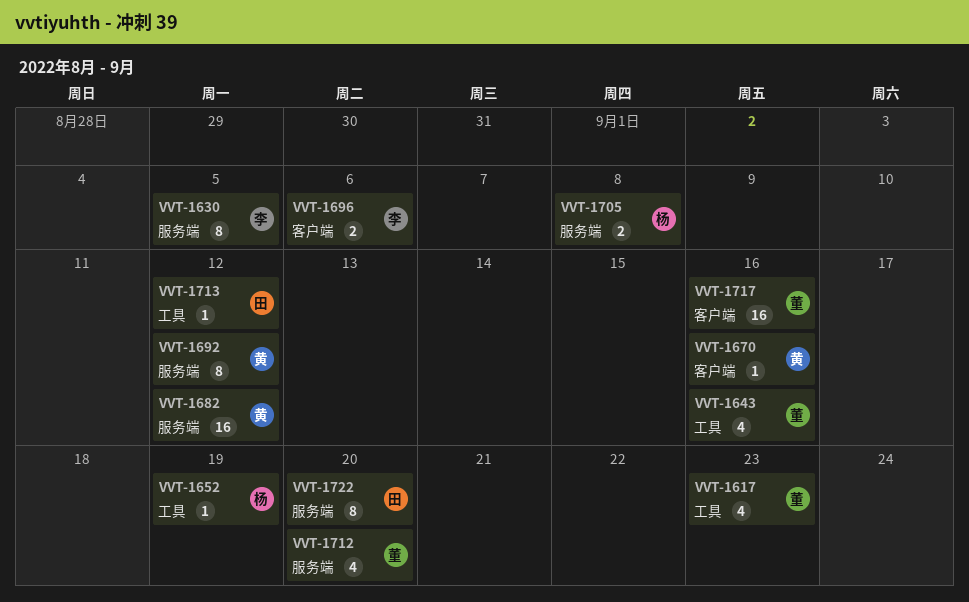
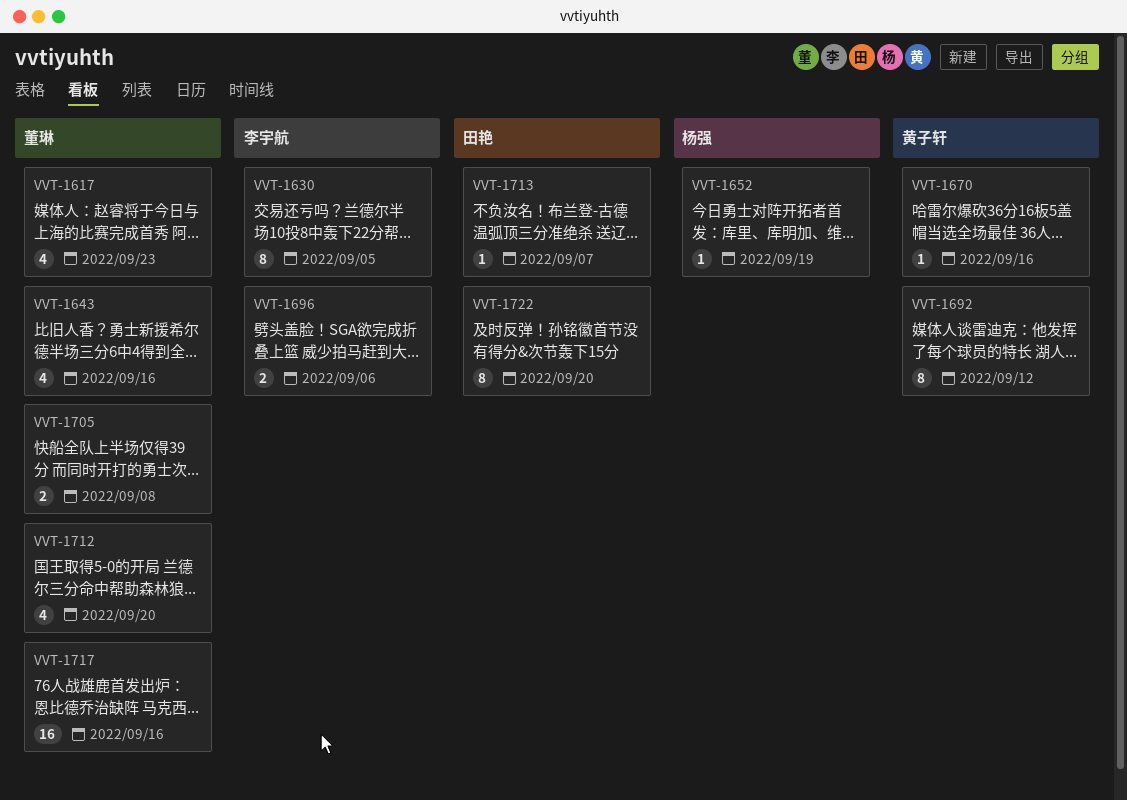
VVT-1682: present -> none
VVT-1705, owner: 杨强 -> 董琳
VVT-1713, due: Sep 12 -> Sep 7

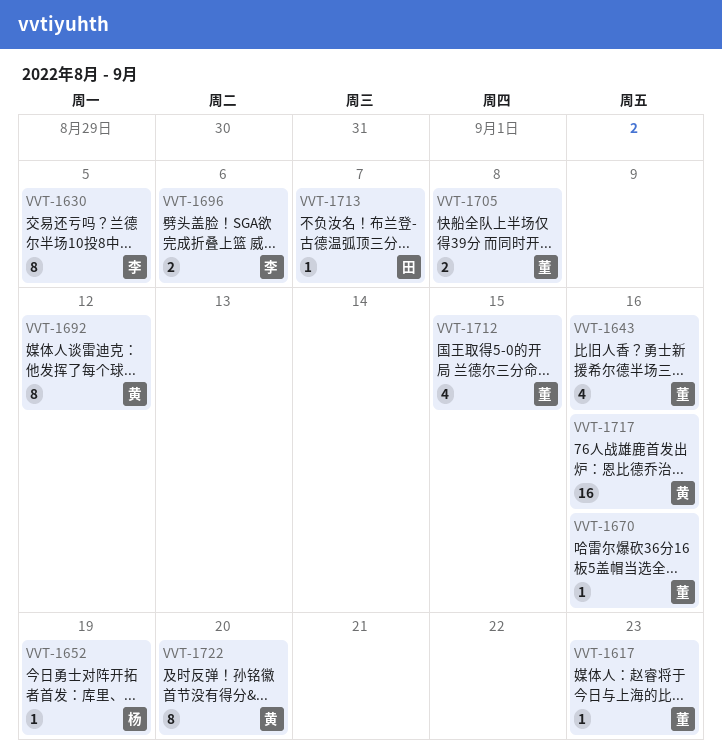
VVT-1617, estimate: 4 -> 1
VVT-1670, owner: 黄子轩 -> 董琳
VVT-1712, due: Sep 20 -> Sep 15
VVT-1717, owner: 董琳 -> 黄子轩
VVT-1722, owner: 田艳 -> 黄子轩

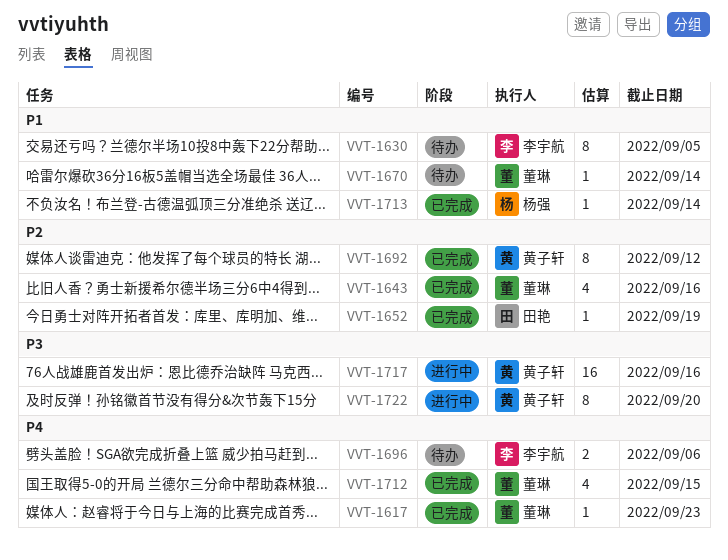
VVT-1652, owner: 杨强 -> 田艳
VVT-1670, due: Sep 16 -> Sep 14
VVT-1705: present -> none
VVT-1713, owner: 田艳 -> 杨强
VVT-1713, due: Sep 7 -> Sep 14

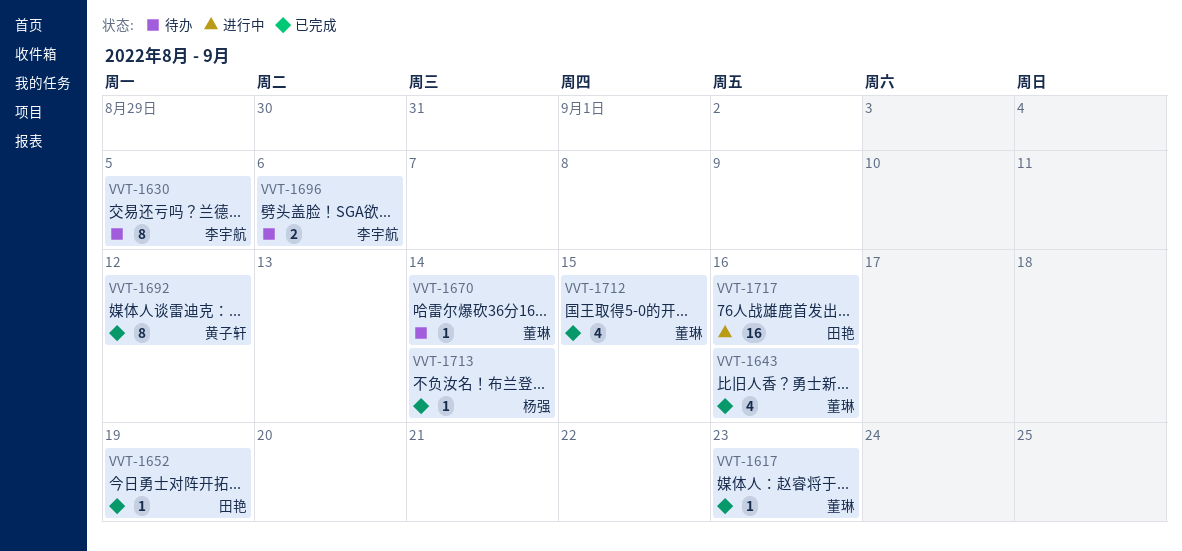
VVT-1717, owner: 黄子轩 -> 田艳
VVT-1722: present -> none

